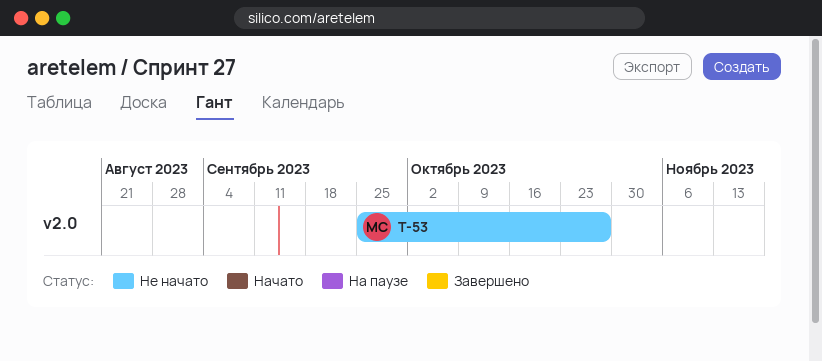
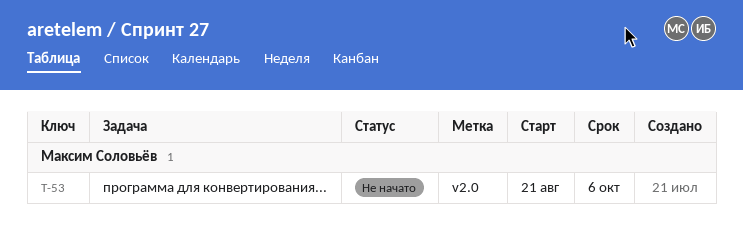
T-53, start: Sep 25 -> Aug 21
T-53, due: Oct 27 -> Oct 6

